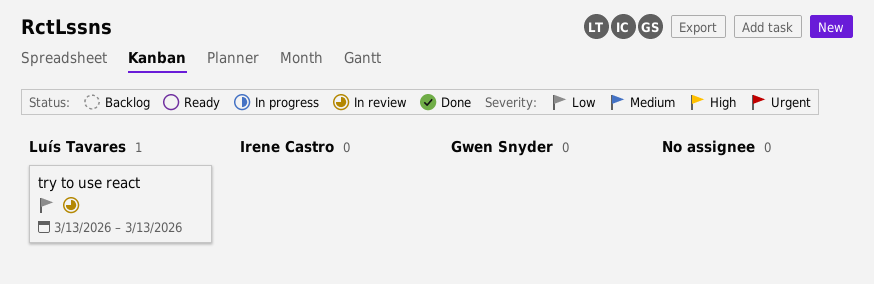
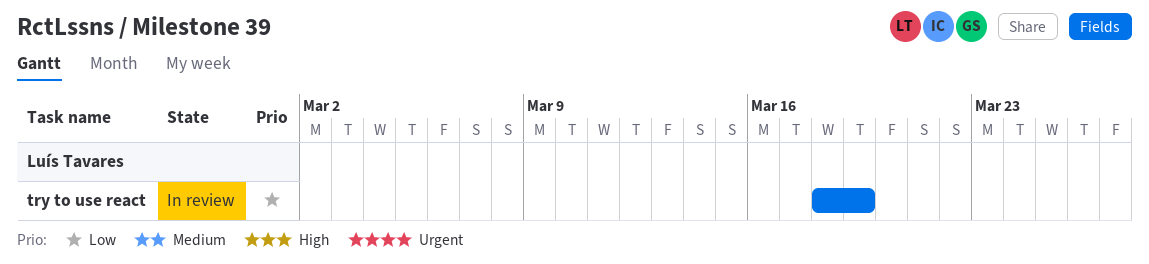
try to use react, start: Mar 13 -> Mar 18
try to use react, due: Mar 13 -> Mar 19

